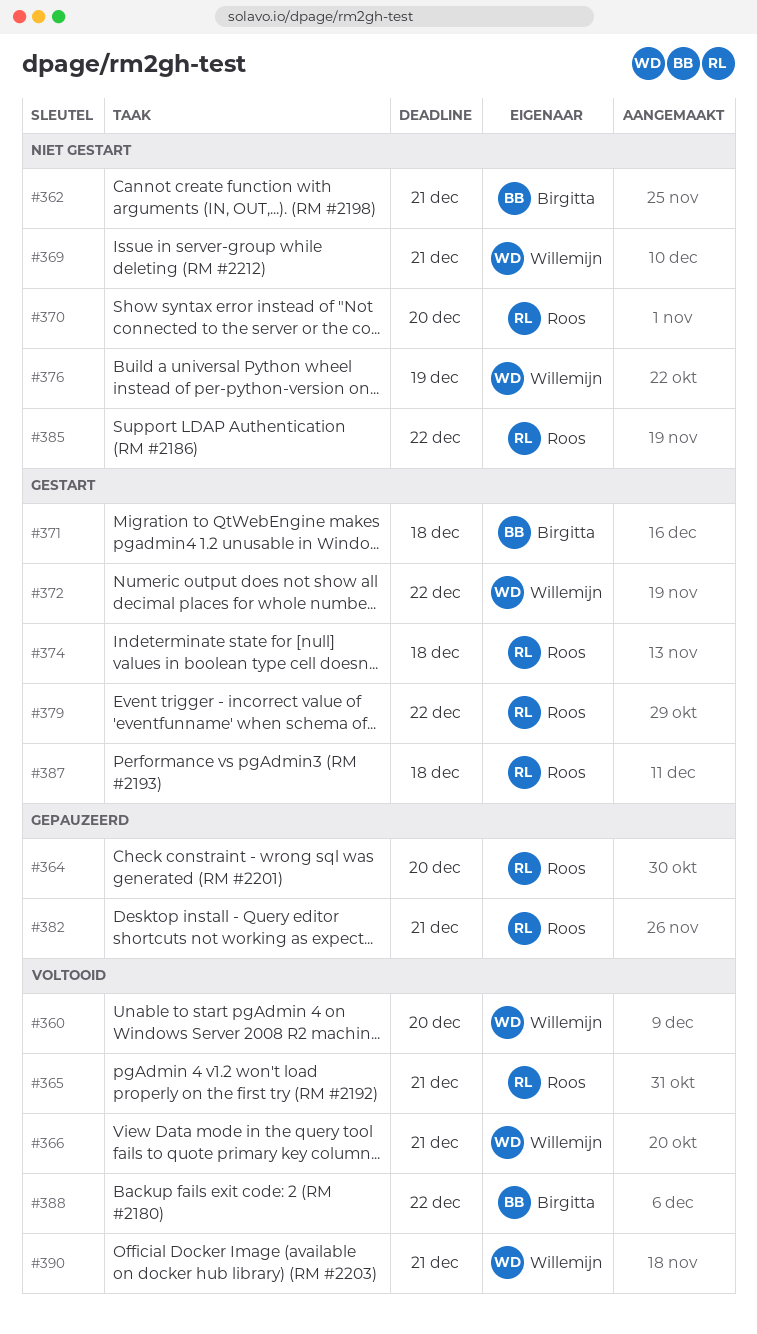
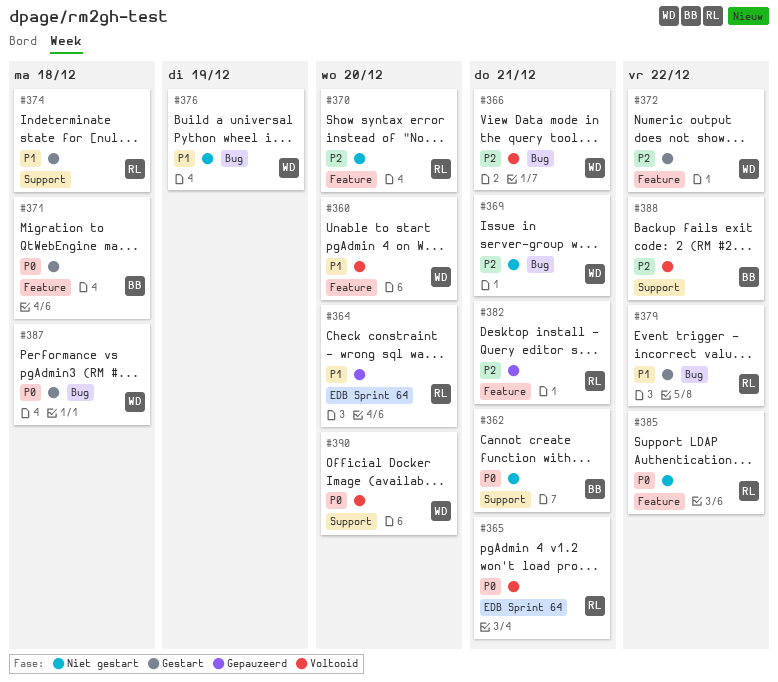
#387, owner: Roos -> Willemijn
#390, due: Dec 21 -> Dec 20

